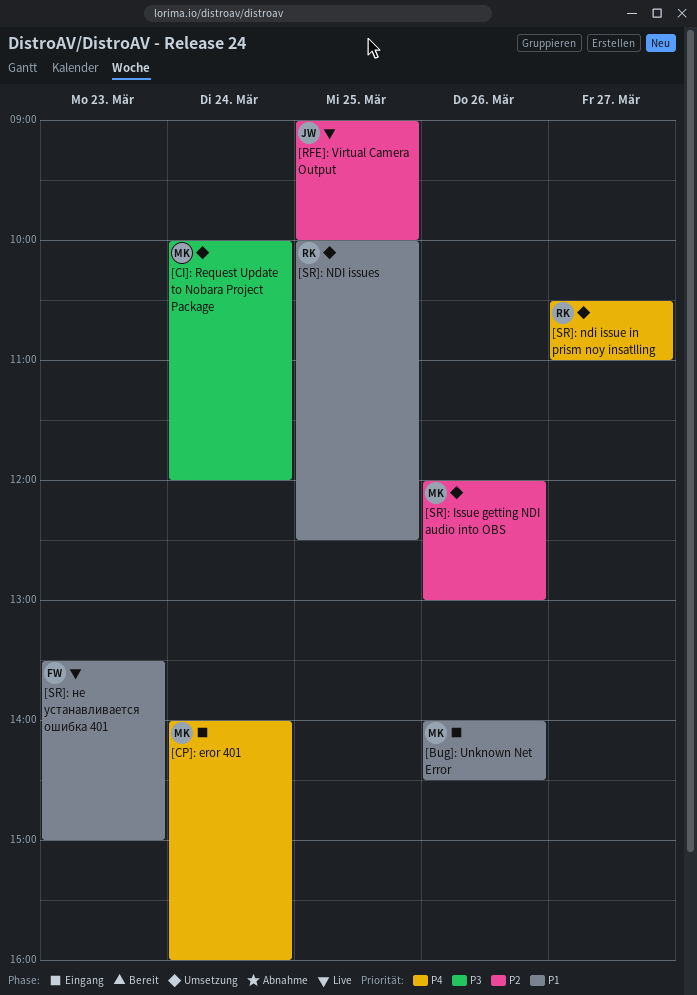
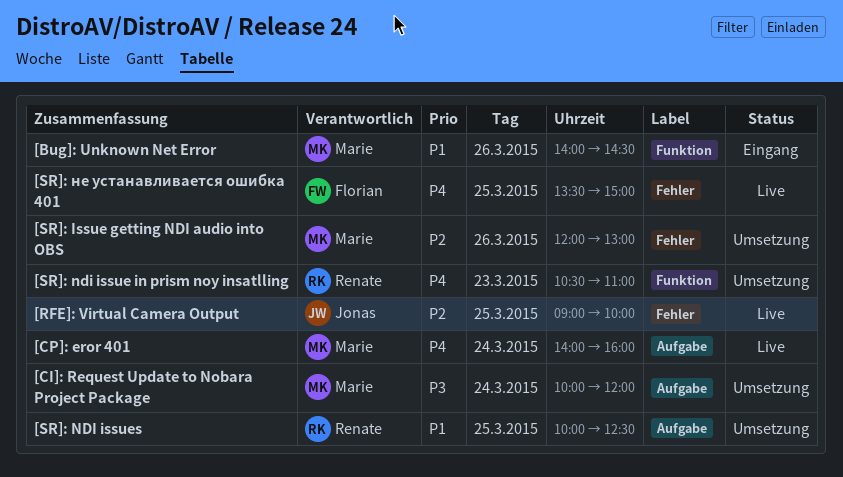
[SR]: ndi issue in prism noy insatlling, day: Mar 27 -> Mar 23
[SR]: не устанавливается ошибка 401, priority: P1 -> P4
[SR]: не устанавливается ошибка 401, day: Mar 23 -> Mar 25
[СР]: eror 401, status: Eingang -> Live

